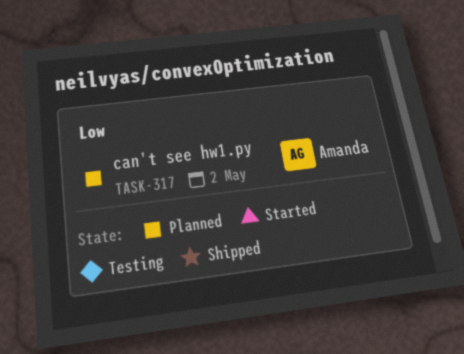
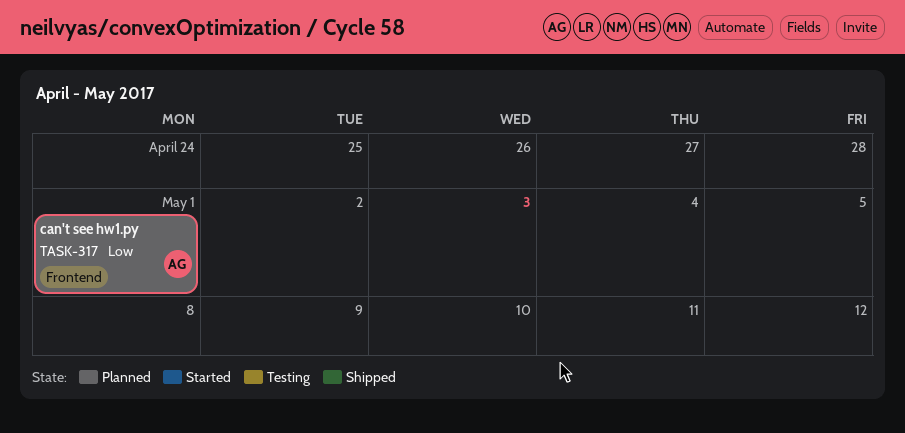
TASK-317, due: May 2 -> May 1

